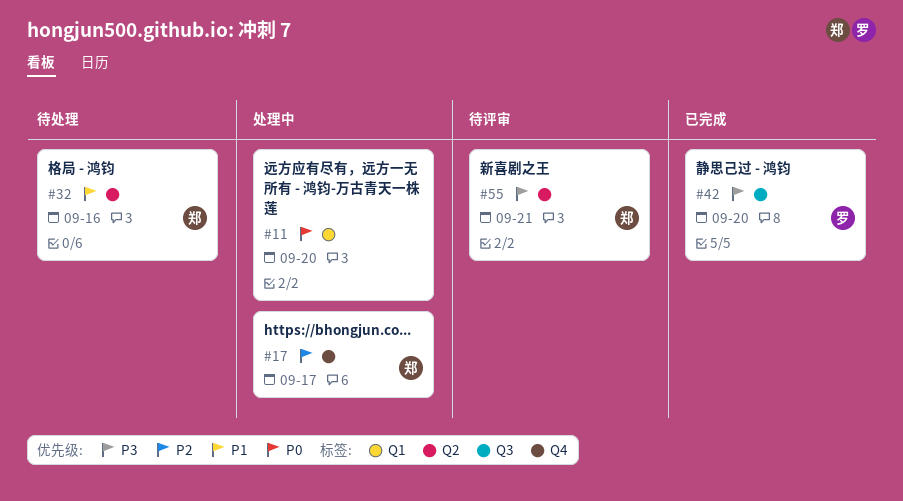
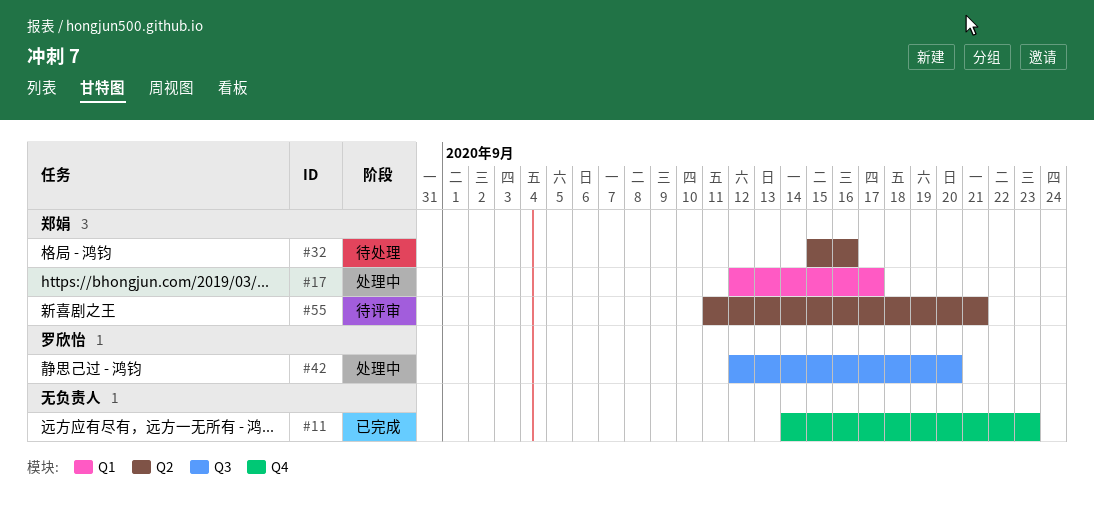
#11, status: 处理中 -> 已完成
#11, label: Q1 -> Q4
#11, due: Sep 20 -> Sep 23
#17, label: Q4 -> Q1
#42, status: 已完成 -> 处理中

